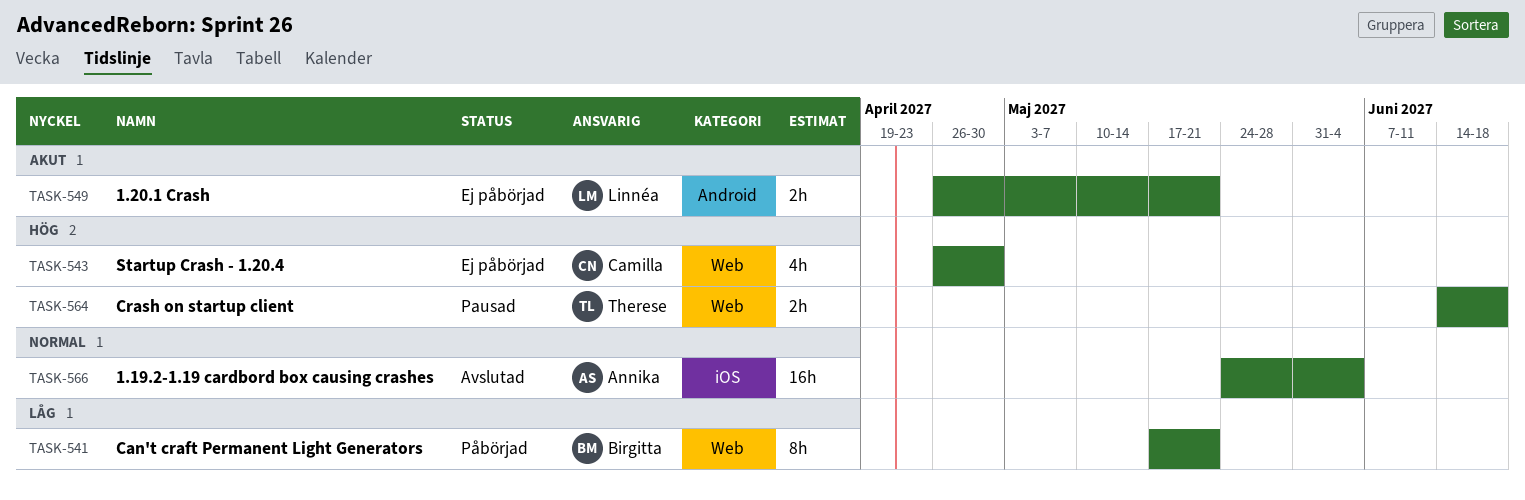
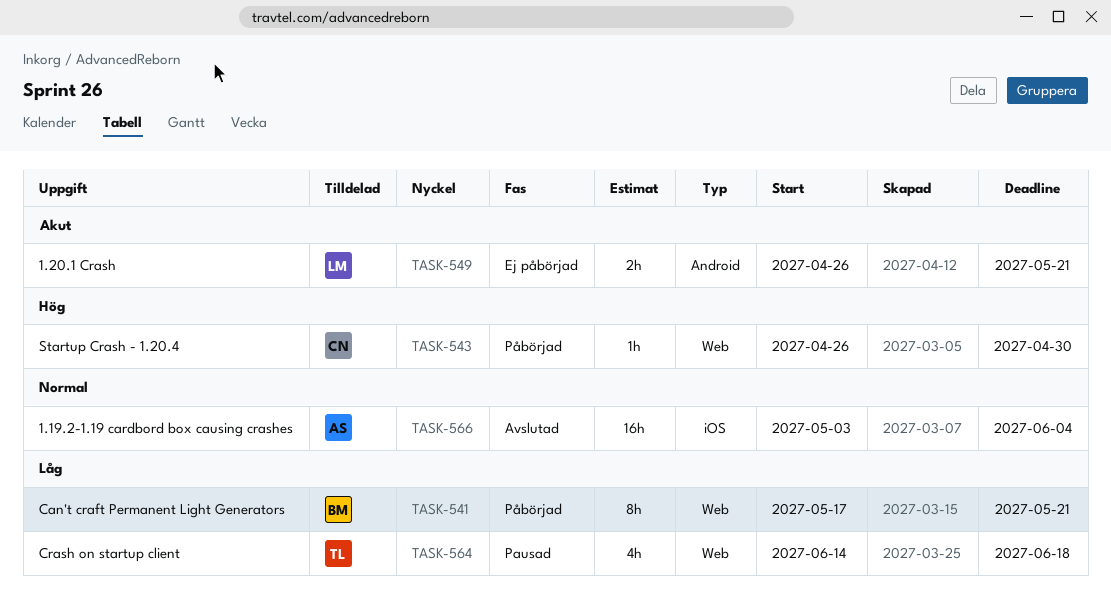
TASK-543, status: Ej påbörjad -> Påbörjad
TASK-543, estimate: 4h -> 1h
TASK-564, priority: Hög -> Låg
TASK-564, estimate: 2h -> 4h
TASK-566, start: May 24 -> May 3

